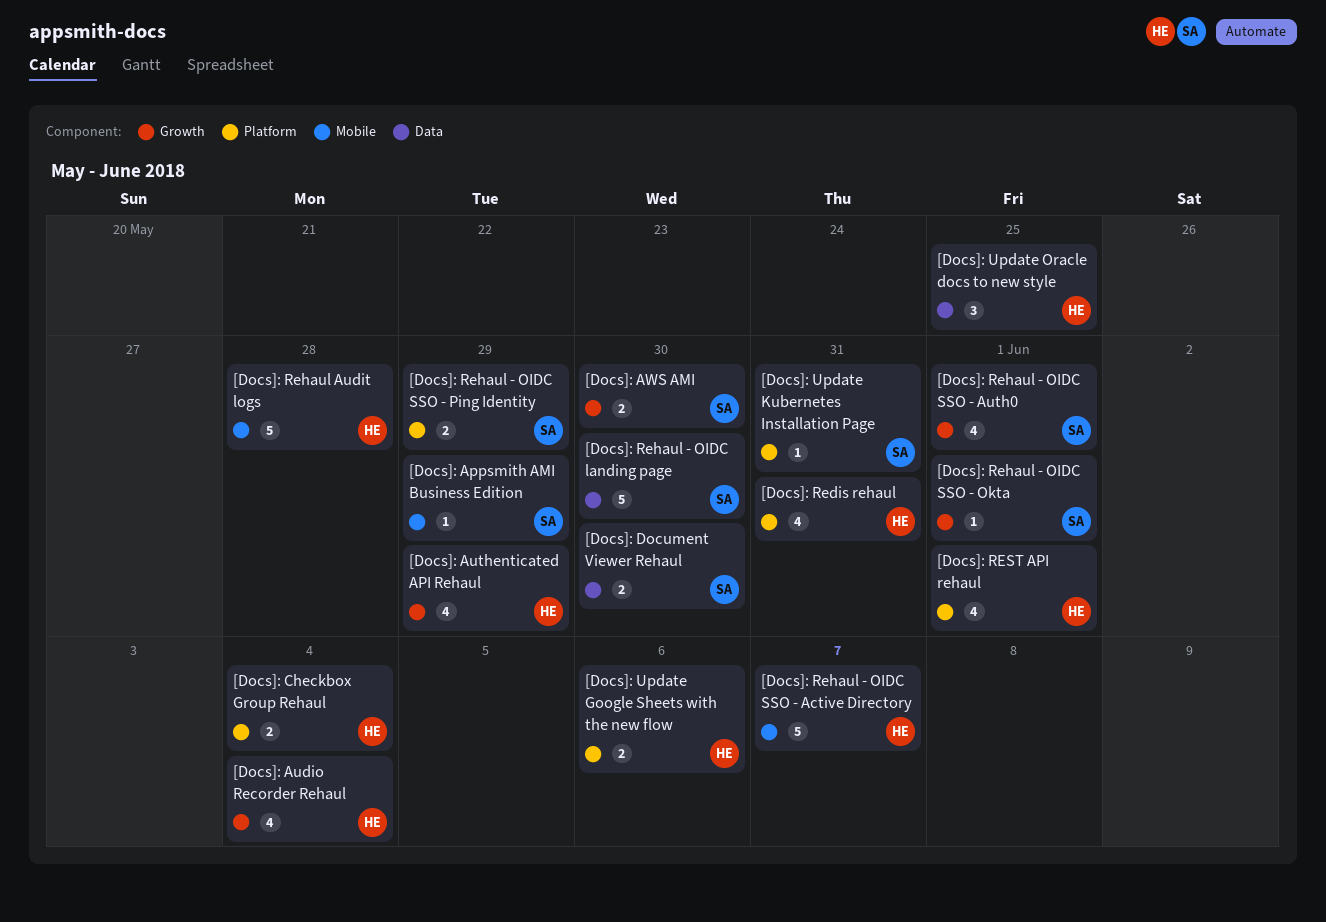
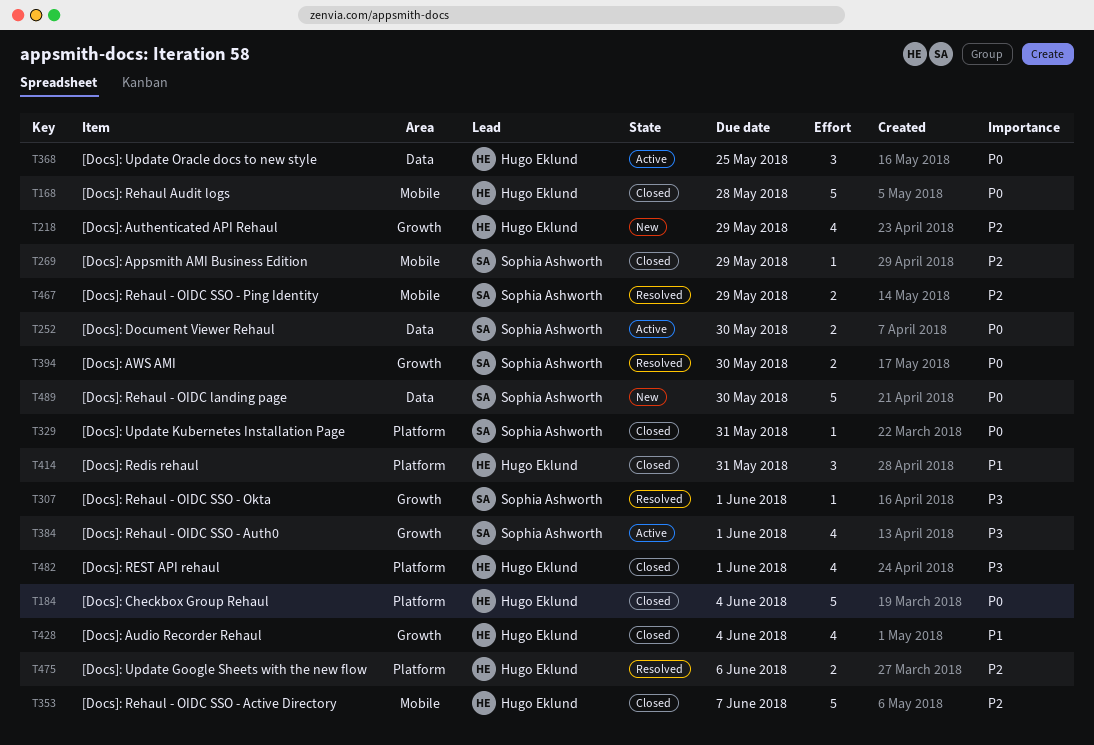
[Docs]: Checkbox Group Rehaul, estimate: 2 -> 5
[Docs]: Redis rehaul, estimate: 4 -> 3
[Docs]: Rehaul - OIDC SSO - Ping Identity, label: Platform -> Mobile

